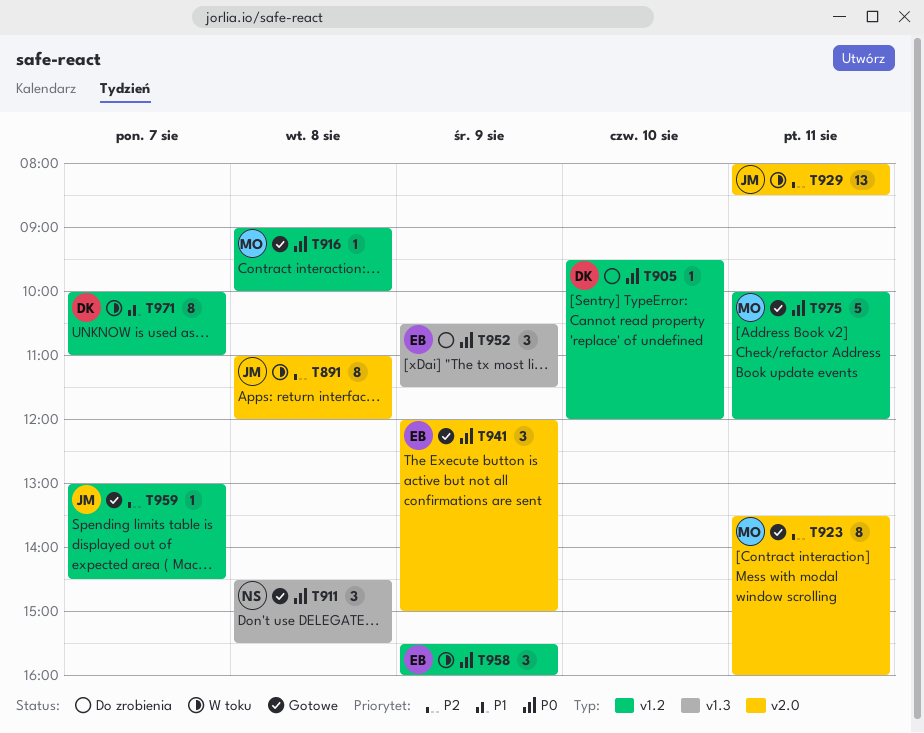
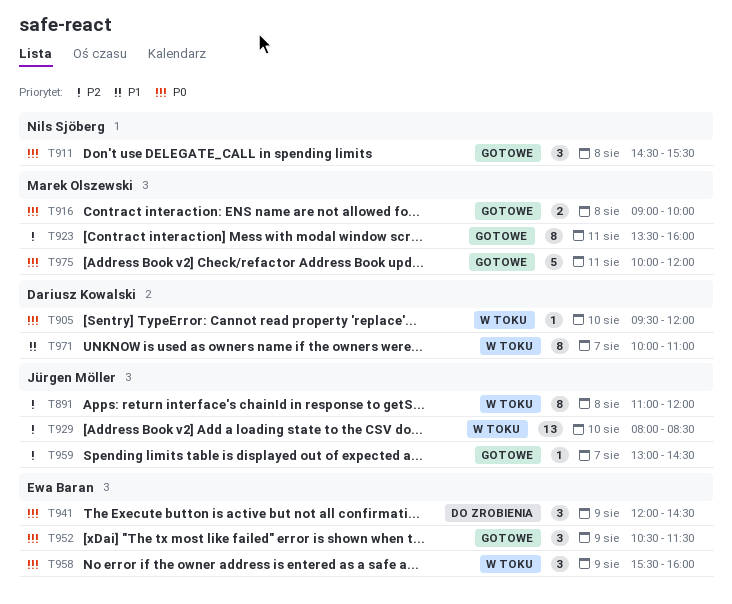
T905, status: Do zrobienia -> W toku
T916, estimate: 1 -> 2
T929, day: Aug 11 -> Aug 10
T941, status: Gotowe -> Do zrobienia
T941, ends: 15:00 -> 14:30
T952, status: Do zrobienia -> Gotowe

